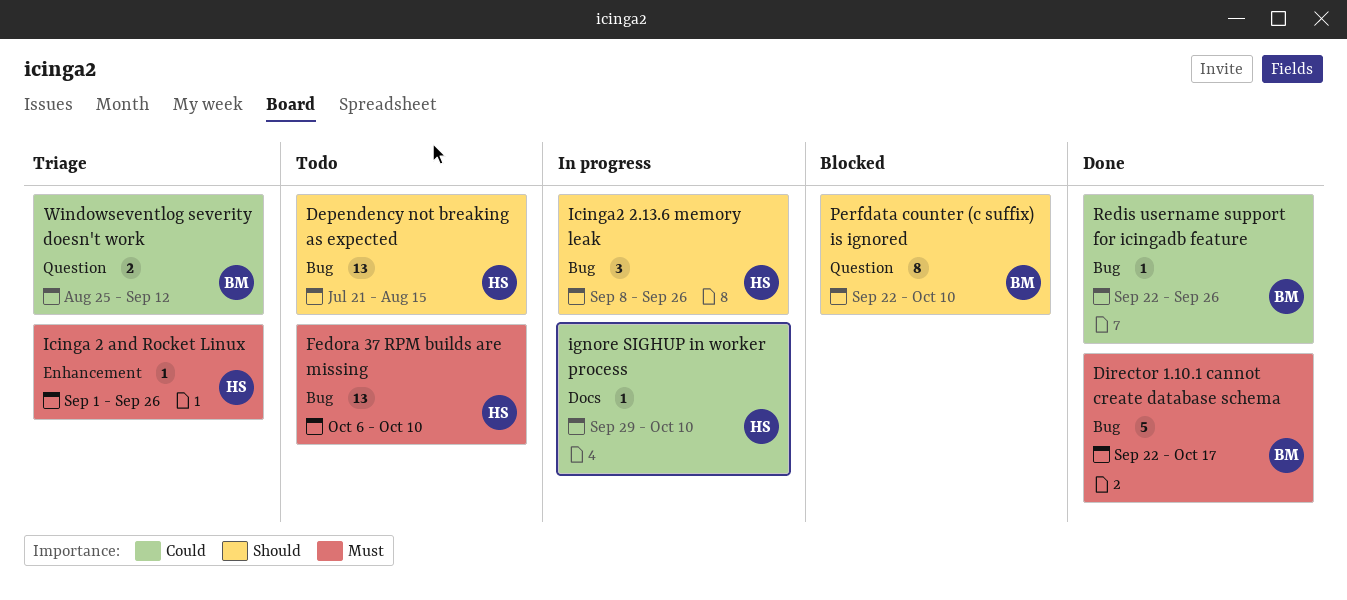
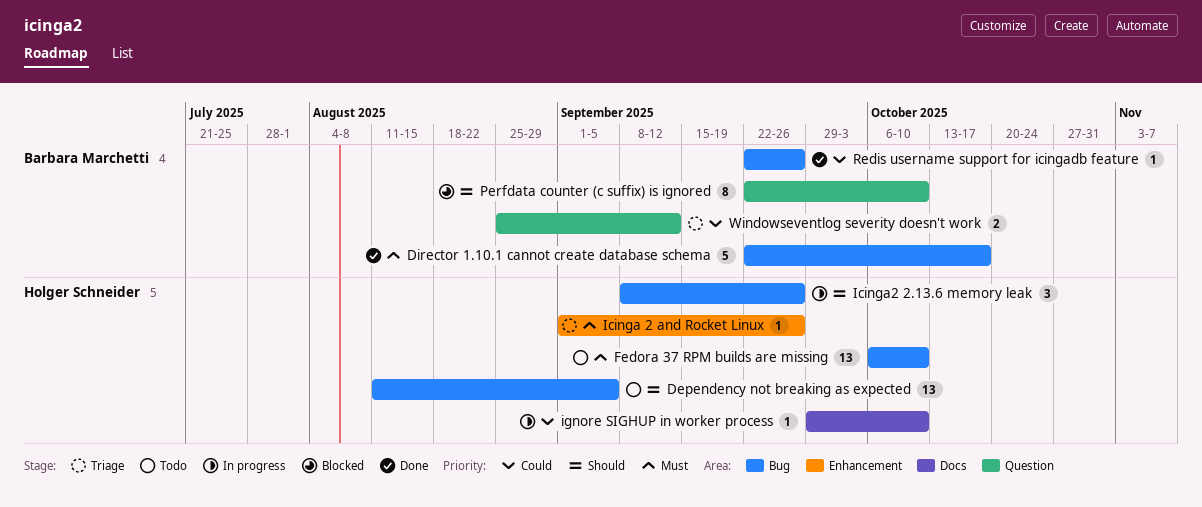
Dependency not breaking as expected, start: Jul 21 -> Aug 11
Dependency not breaking as expected, due: Aug 15 -> Sep 5

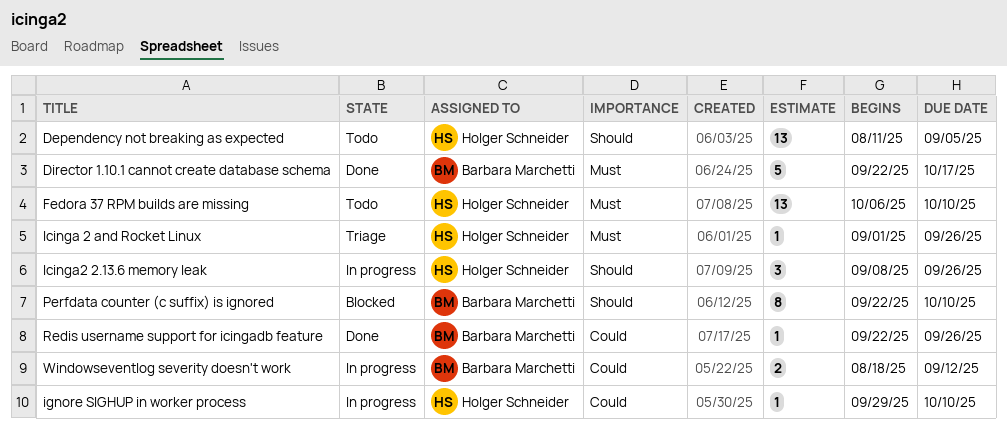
Windowseventlog severity doesn't work, status: Triage -> In progress
Windowseventlog severity doesn't work, start: Aug 25 -> Aug 18

